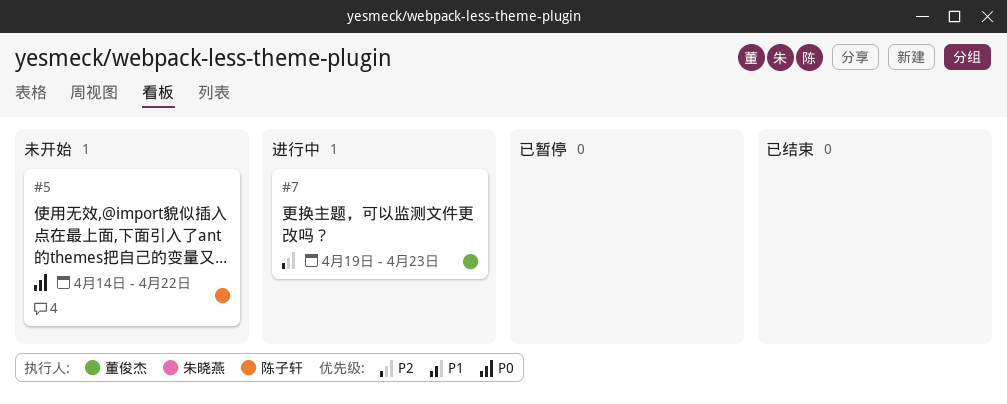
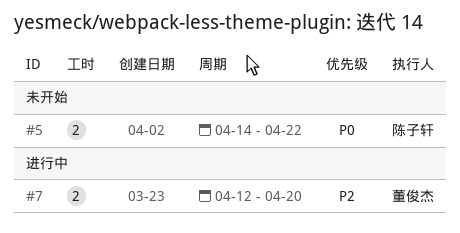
#7, start: Apr 19 -> Apr 12
#7, due: Apr 23 -> Apr 20

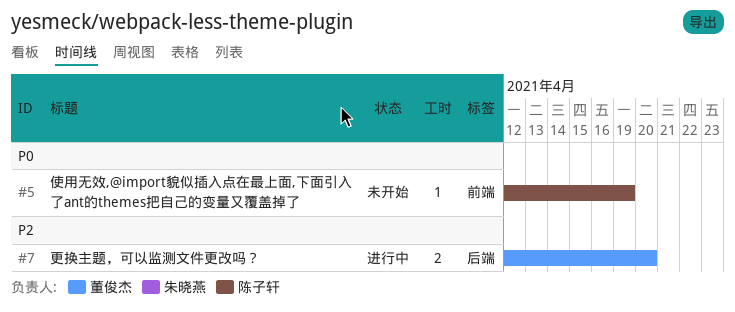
#5, estimate: 2 -> 1
#5, start: Apr 14 -> Apr 12
#5, due: Apr 22 -> Apr 19

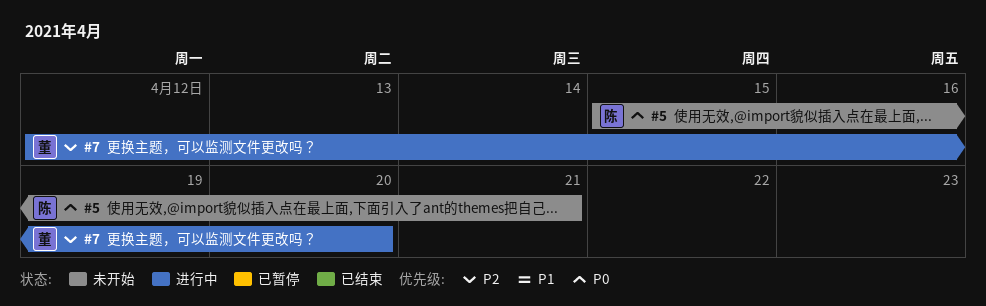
#5, start: Apr 12 -> Apr 15
#5, due: Apr 19 -> Apr 21

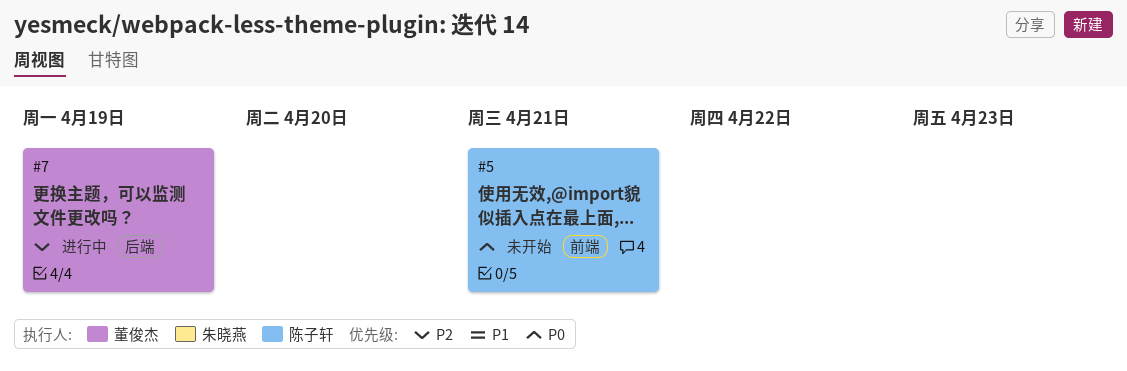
#7, due: Apr 20 -> Apr 19

